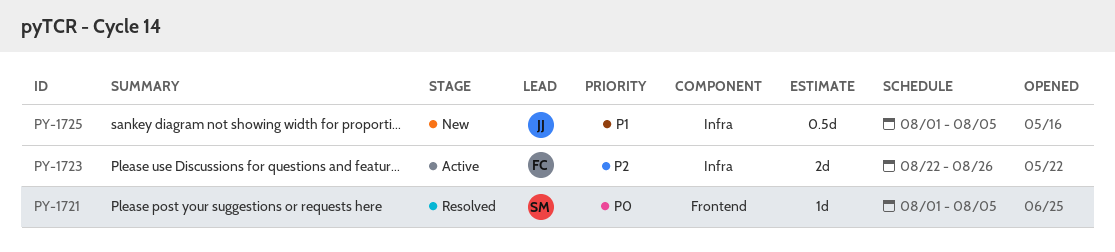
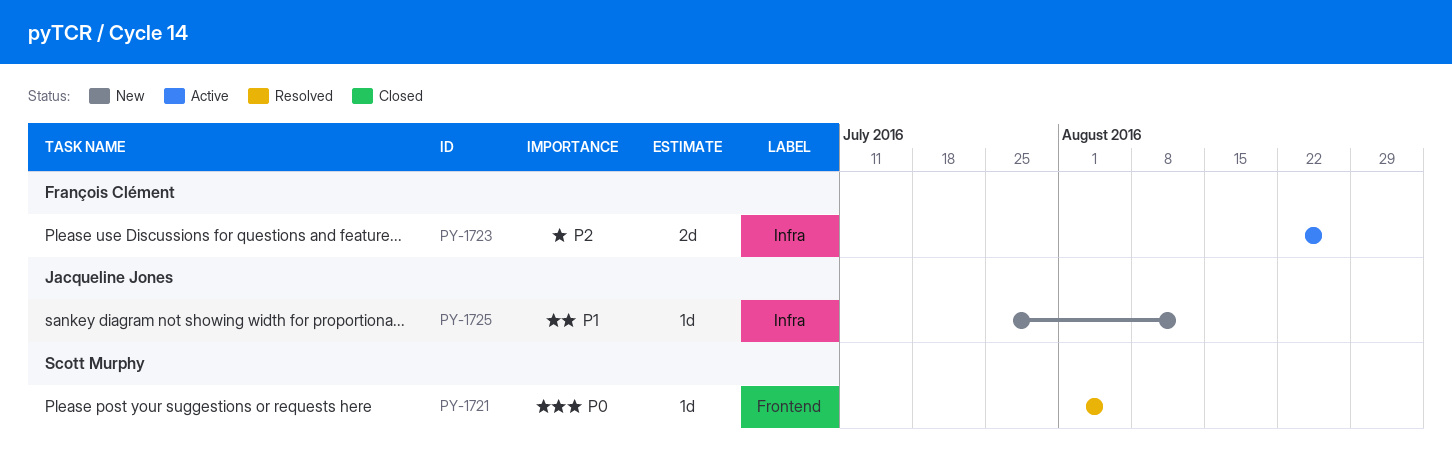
PY-1725, estimate: 0.5d -> 1d
PY-1725, start: Aug 1 -> Jul 25
PY-1725, due: Aug 5 -> Aug 12

